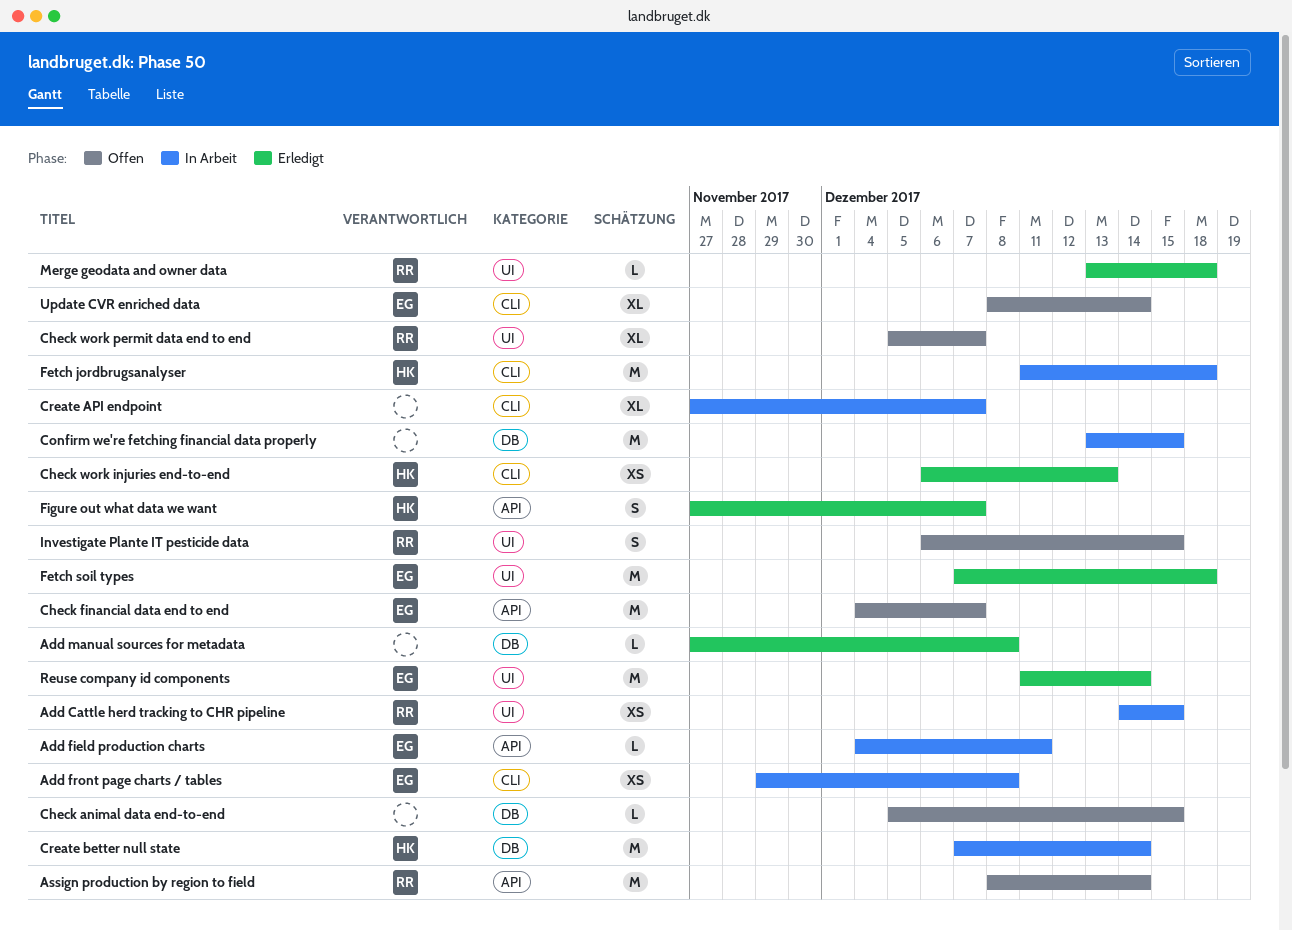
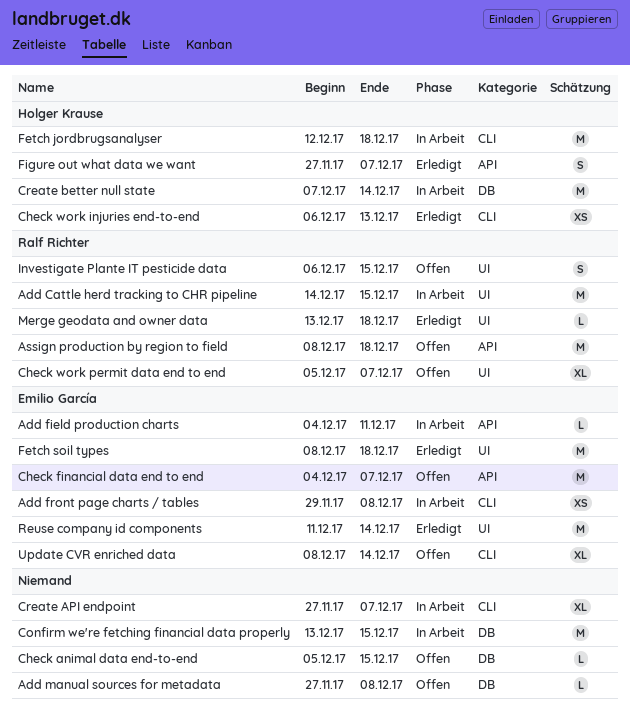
Add Cattle herd tracking to CHR pipeline, estimate: XS -> M
Add manual sources for metadata, status: Erledigt -> Offen
Assign production by region to field, due: Dec 14 -> Dec 18
Fetch jordbrugsanalyser, start: Dec 11 -> Dec 12
Fetch soil types, start: Dec 7 -> Dec 8

